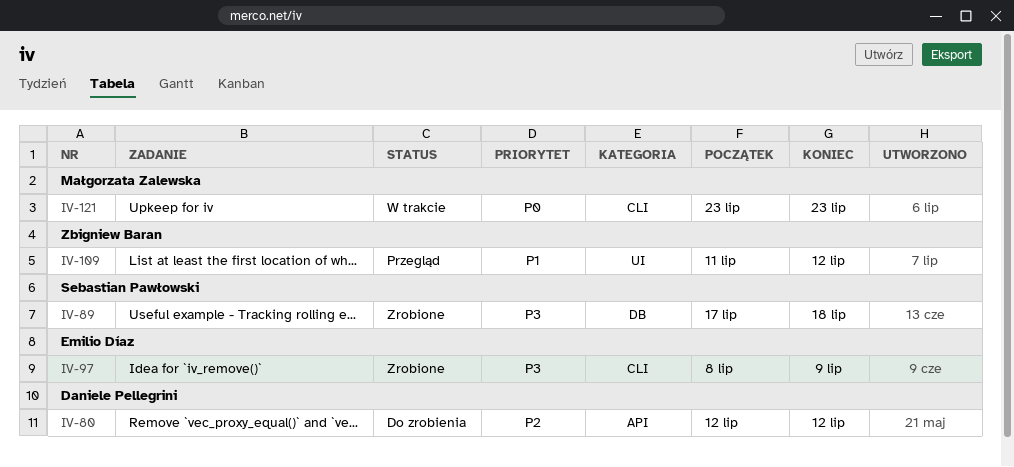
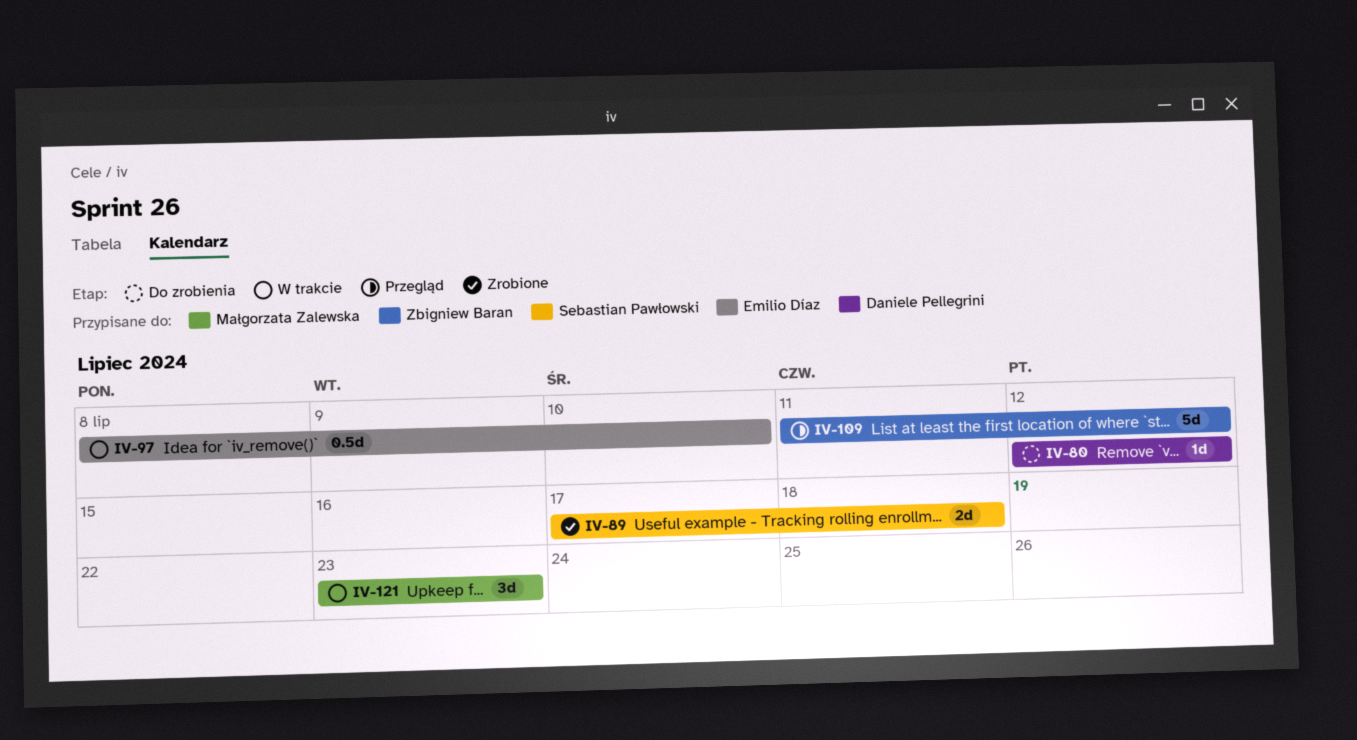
IV-97, status: Zrobione -> W trakcie
IV-97, due: Jul 9 -> Jul 10

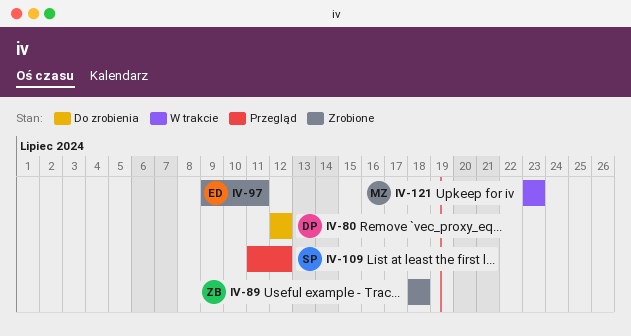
IV-89, owner: Sebastian Pawłowski -> Zbigniew Baran
IV-89, start: Jul 17 -> Jul 18
IV-97, status: W trakcie -> Zrobione
IV-97, start: Jul 8 -> Jul 9
IV-97, due: Jul 10 -> Jul 11
IV-109, owner: Zbigniew Baran -> Sebastian Pawłowski

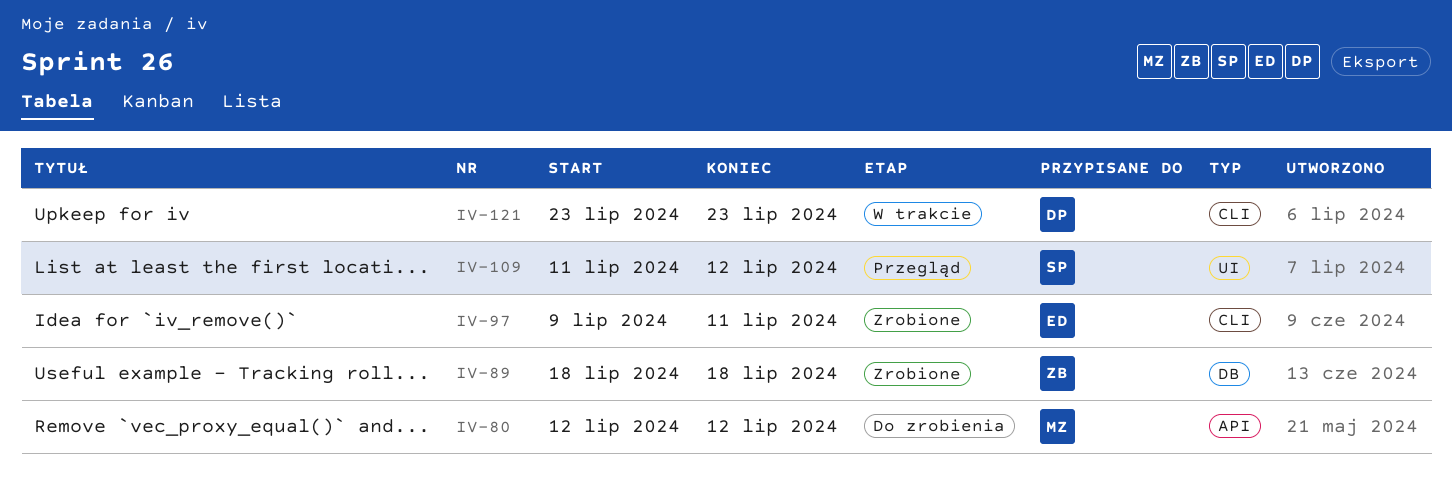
IV-80, owner: DP -> MZ
IV-121, owner: MZ -> DP

